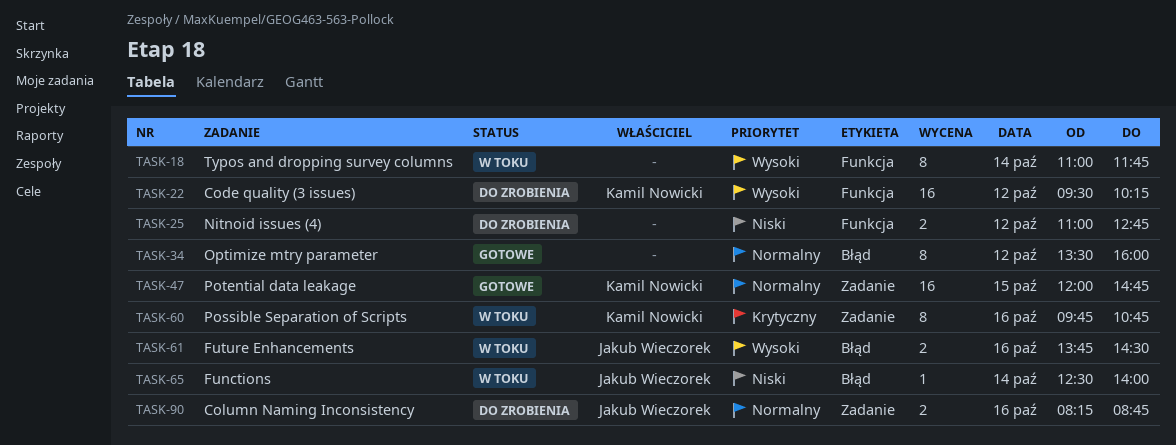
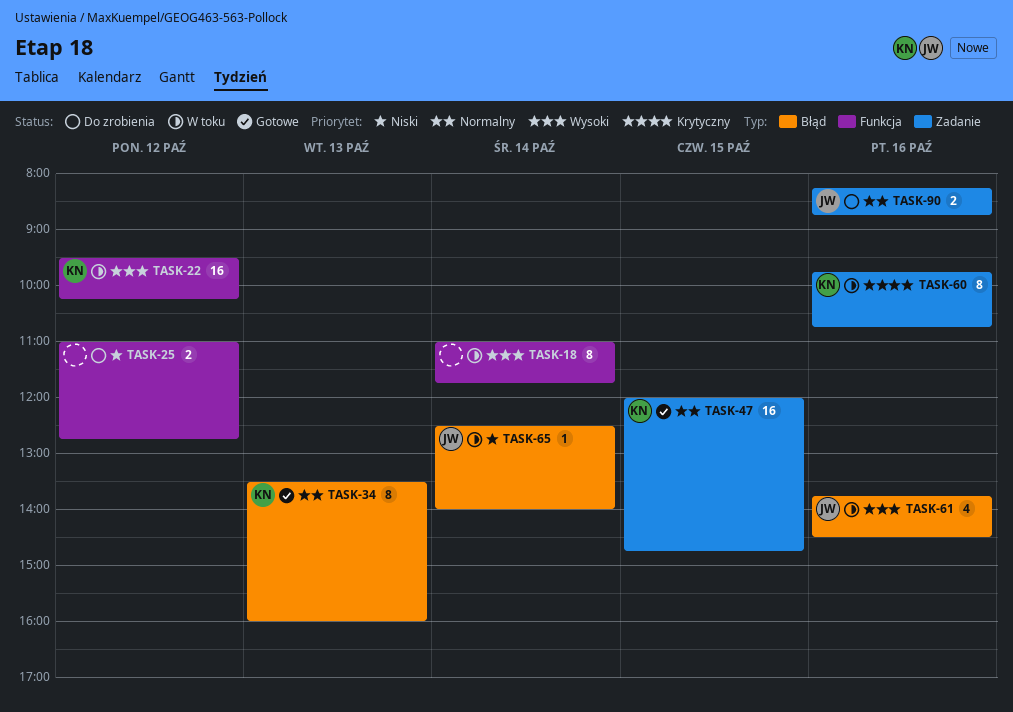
TASK-22, status: Do zrobienia -> W toku
TASK-34, owner: none -> Kamil Nowicki
TASK-34, day: Oct 12 -> Oct 13
TASK-61, estimate: 2 -> 4

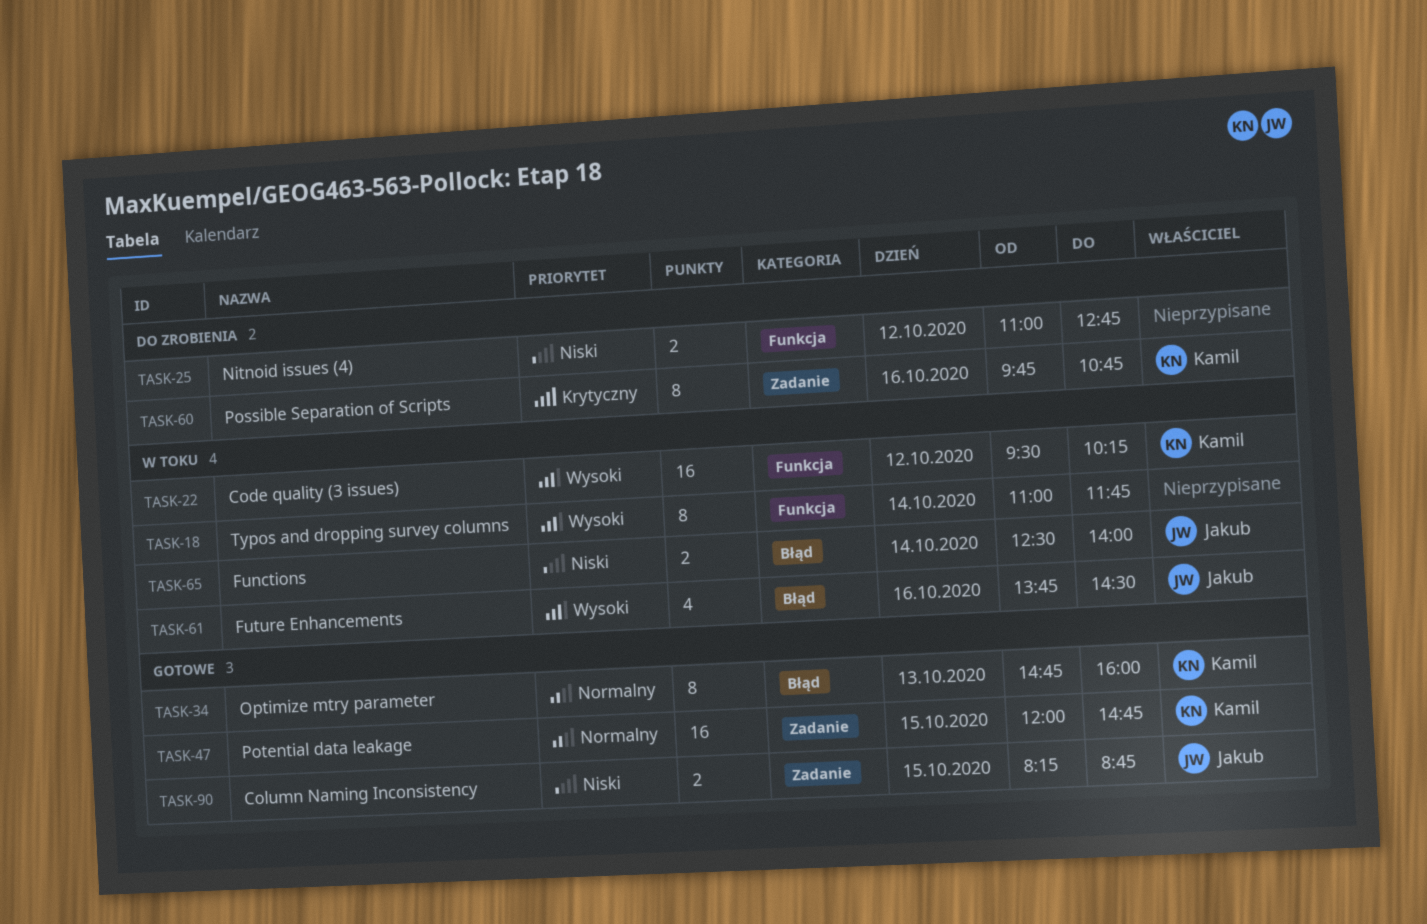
TASK-34, begins: 13:30 -> 14:45
TASK-60, status: W toku -> Do zrobienia
TASK-65, estimate: 1 -> 2
TASK-90, status: Do zrobienia -> Gotowe
TASK-90, priority: Normalny -> Niski
TASK-90, day: Oct 16 -> Oct 15

